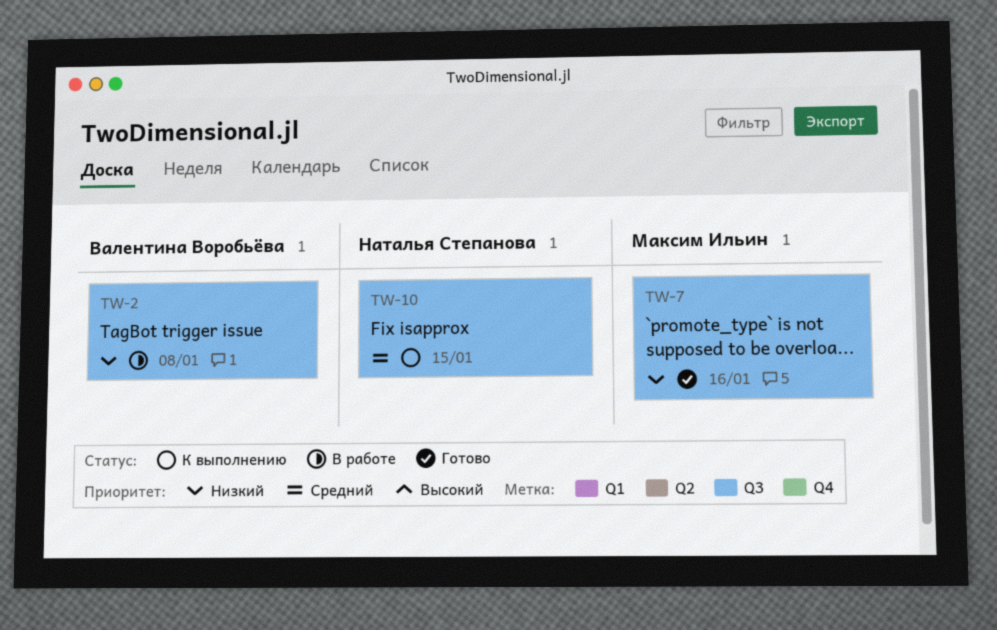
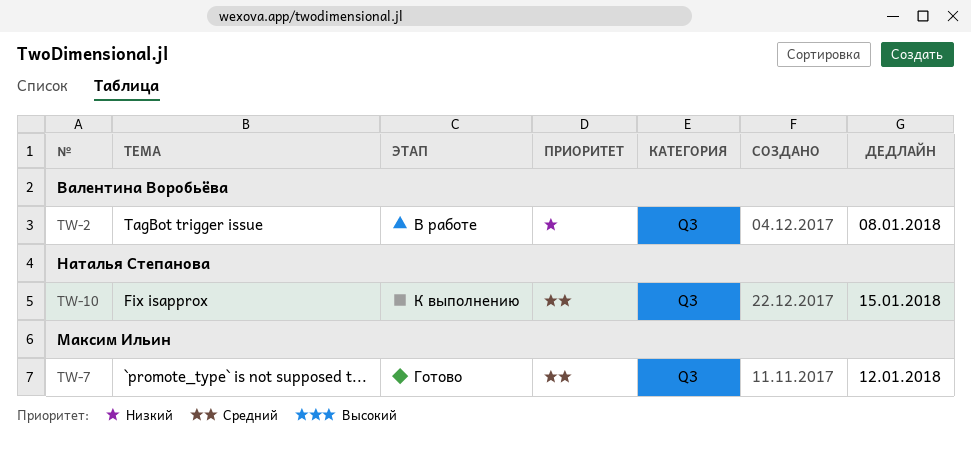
TW-7, priority: Низкий -> Средний
TW-7, due: Jan 16 -> Jan 12

